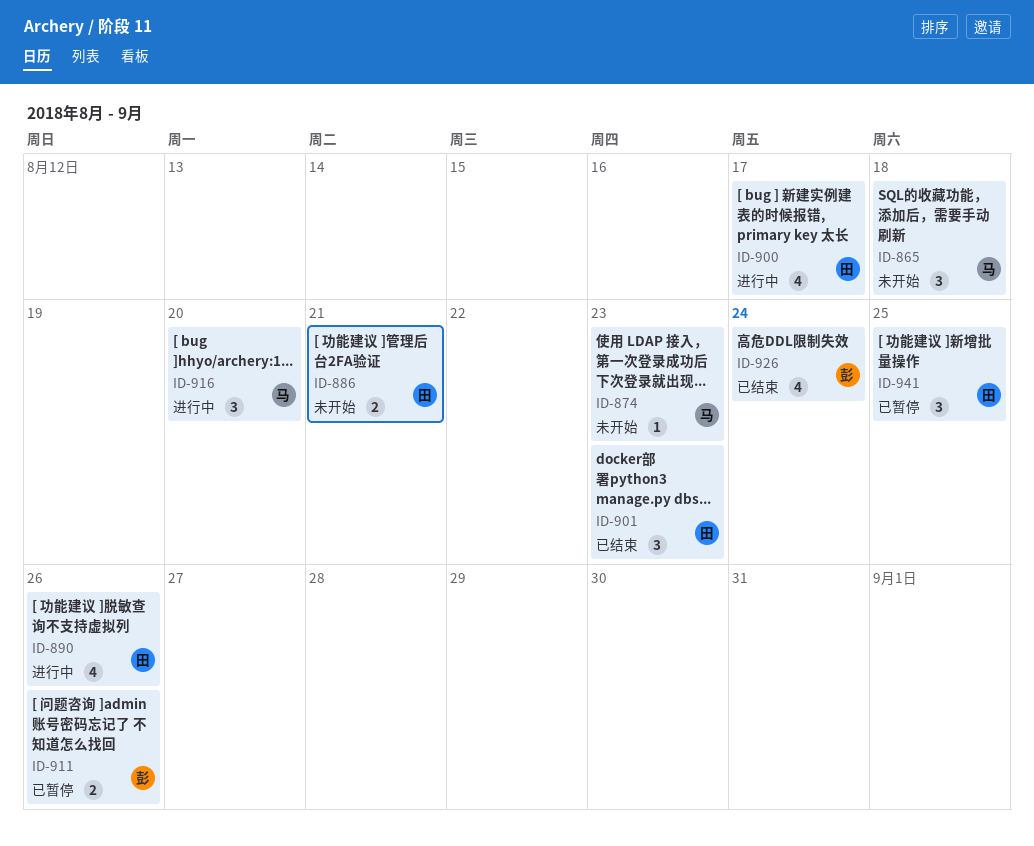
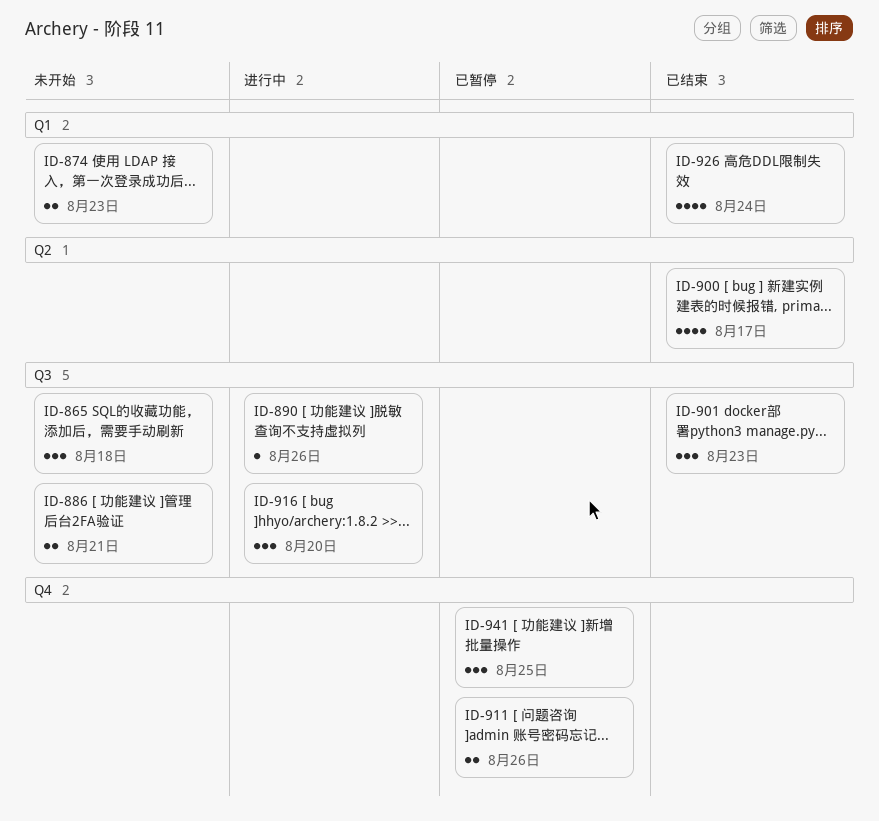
ID-874, estimate: 1 -> 2
ID-890, estimate: 4 -> 1
ID-900, status: 进行中 -> 已结束

